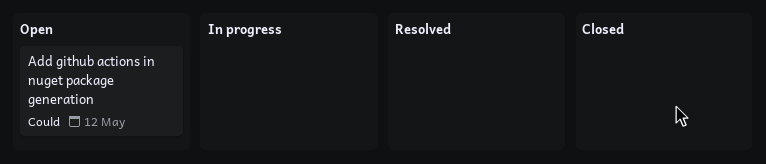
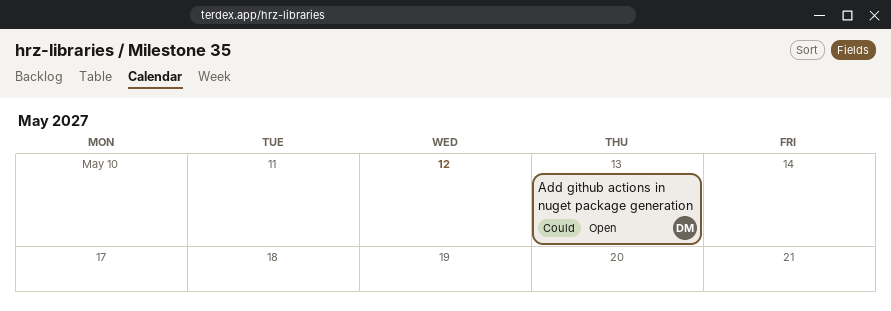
Add github actions in nuget package generation, due: May 12 -> May 13

